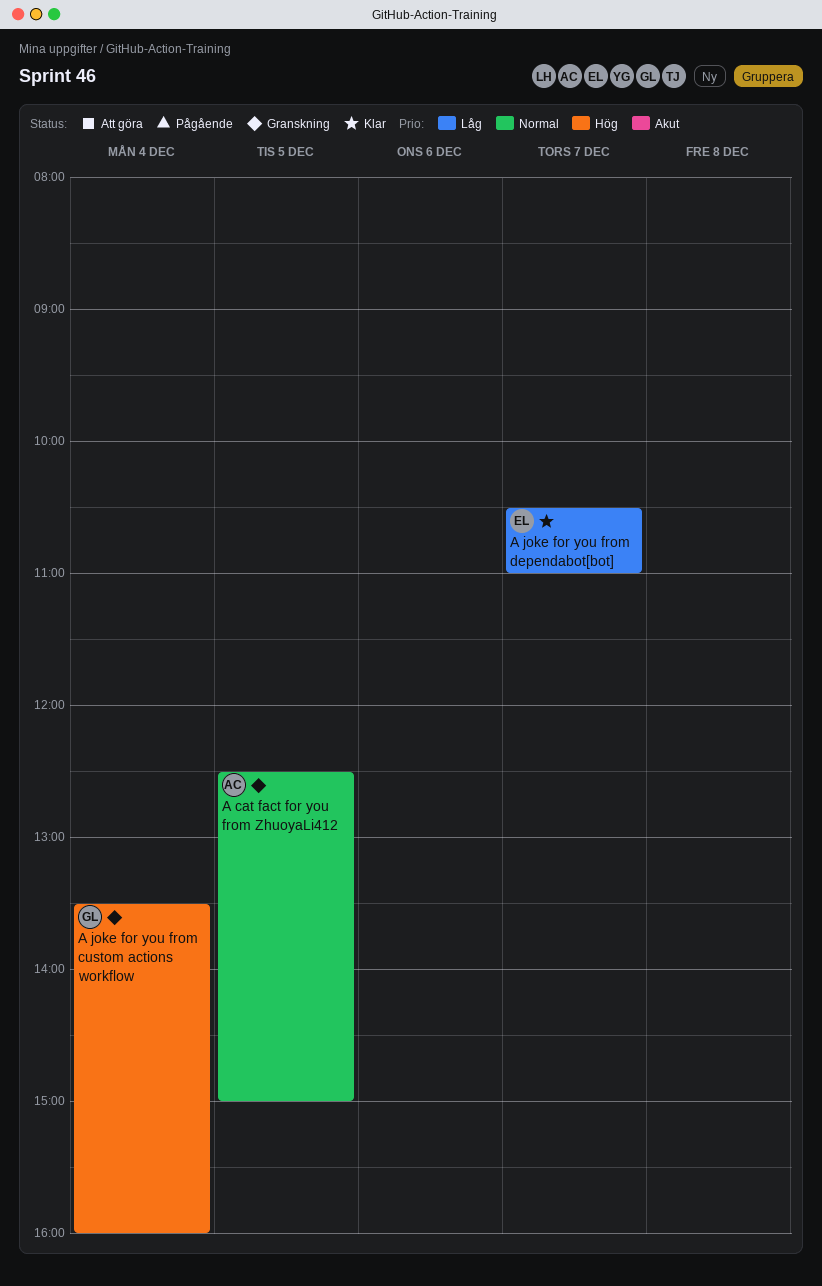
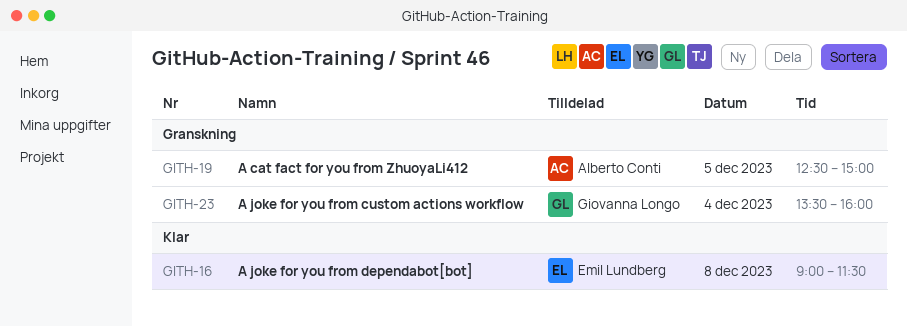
A joke for you from dependabot[bot], day: Dec 7 -> Dec 8
A joke for you from dependabot[bot], begins: 10:30 -> 09:00
A joke for you from dependabot[bot], ends: 11:00 -> 11:30

